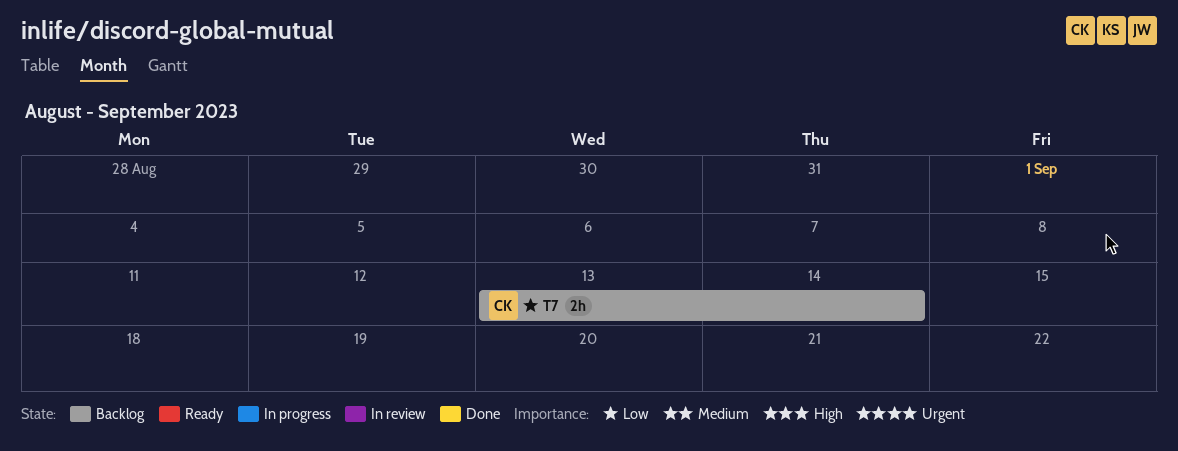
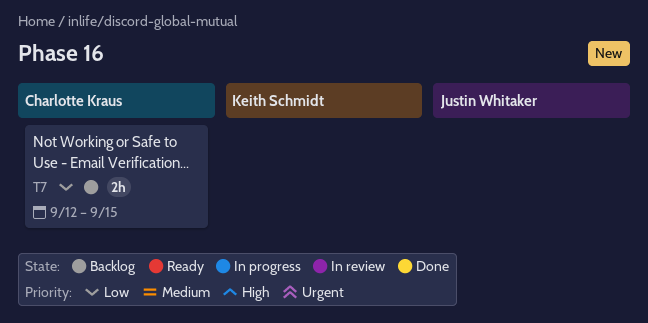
T7, start: Sep 13 -> Sep 12
T7, due: Sep 14 -> Sep 15

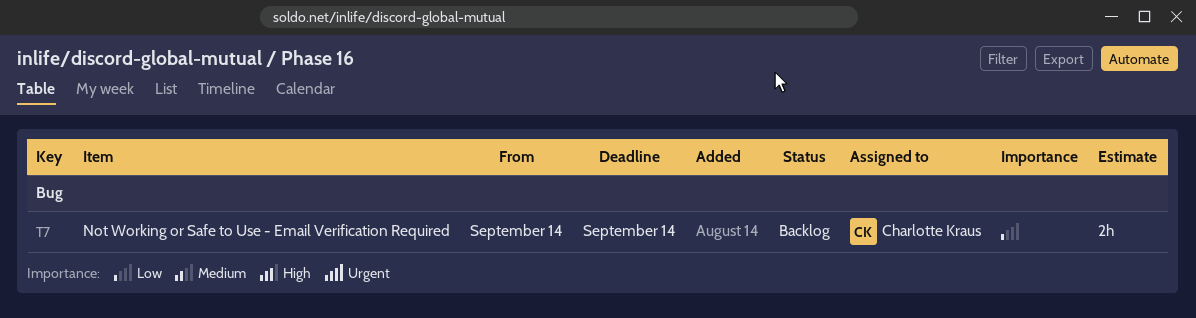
T7, start: Sep 12 -> Sep 14
T7, due: Sep 15 -> Sep 14

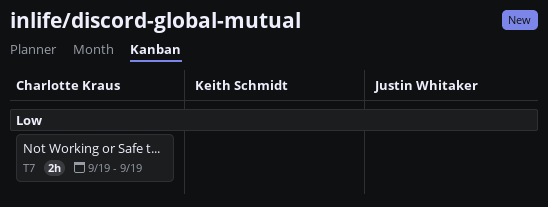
T7, start: Sep 14 -> Sep 19
T7, due: Sep 14 -> Sep 19

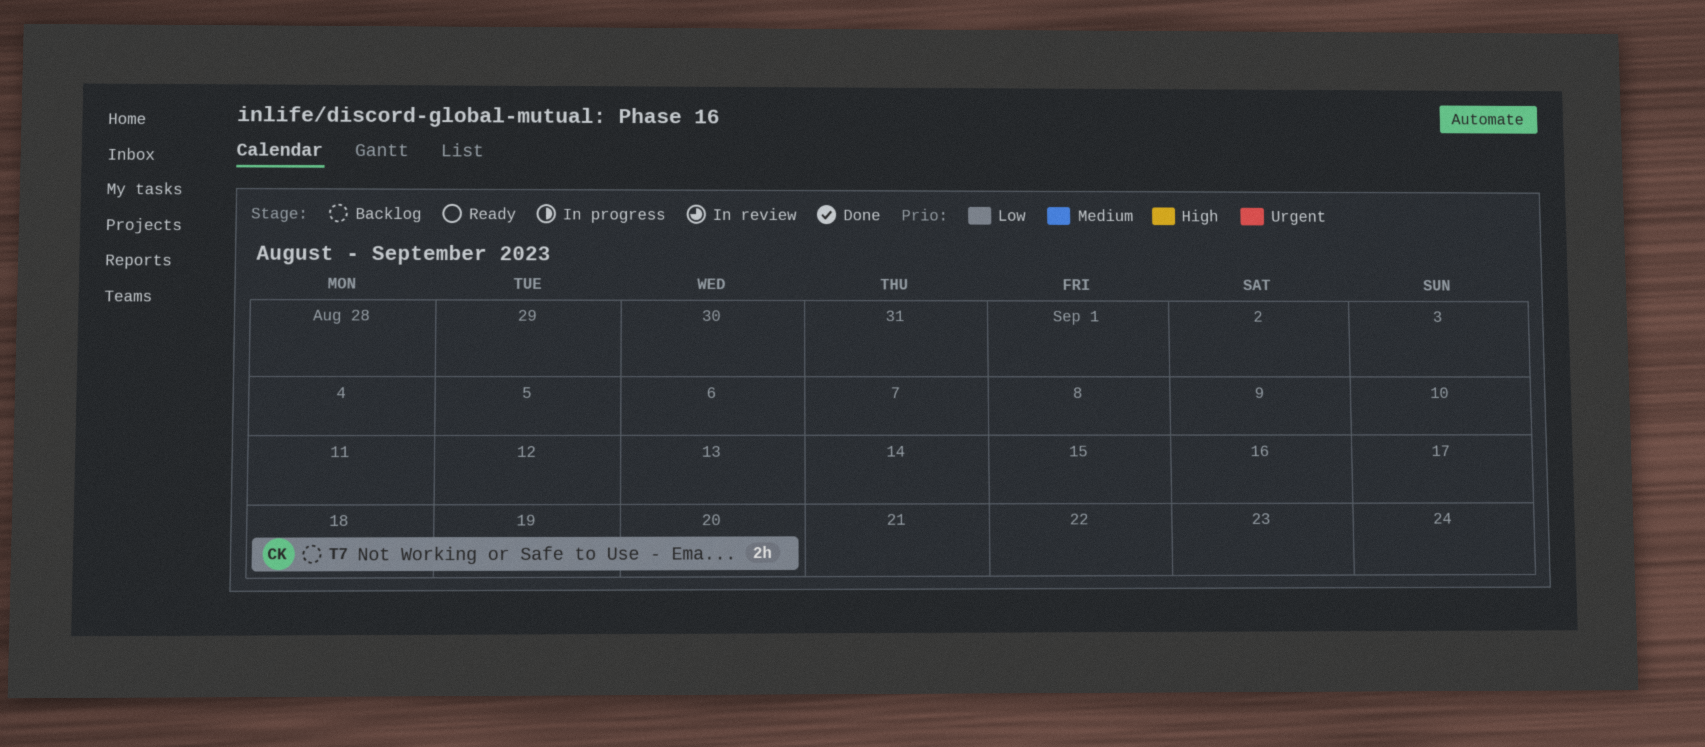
T7, start: Sep 19 -> Sep 18
T7, due: Sep 19 -> Sep 20

